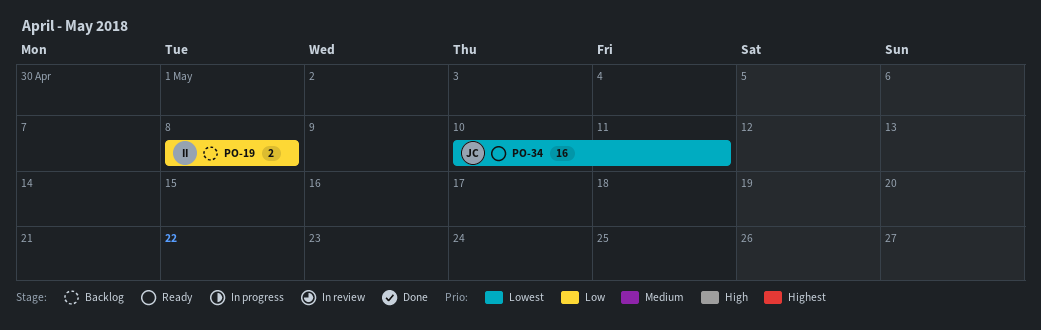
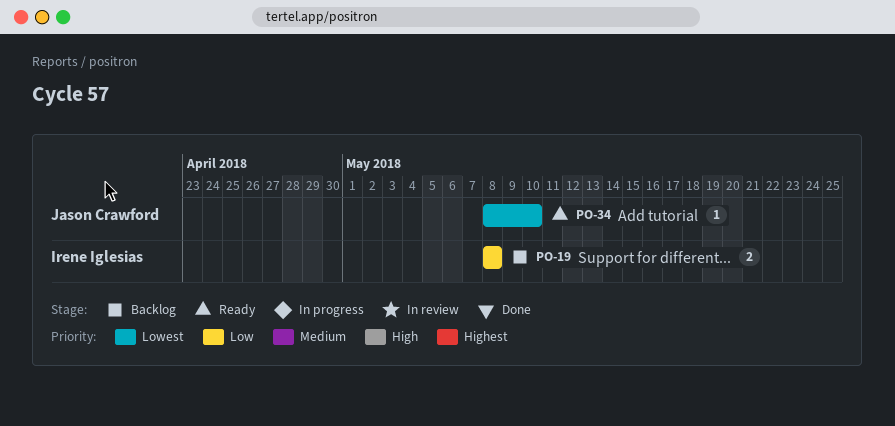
PO-34, estimate: 16 -> 1
PO-34, start: May 10 -> May 8
PO-34, due: May 11 -> May 10

